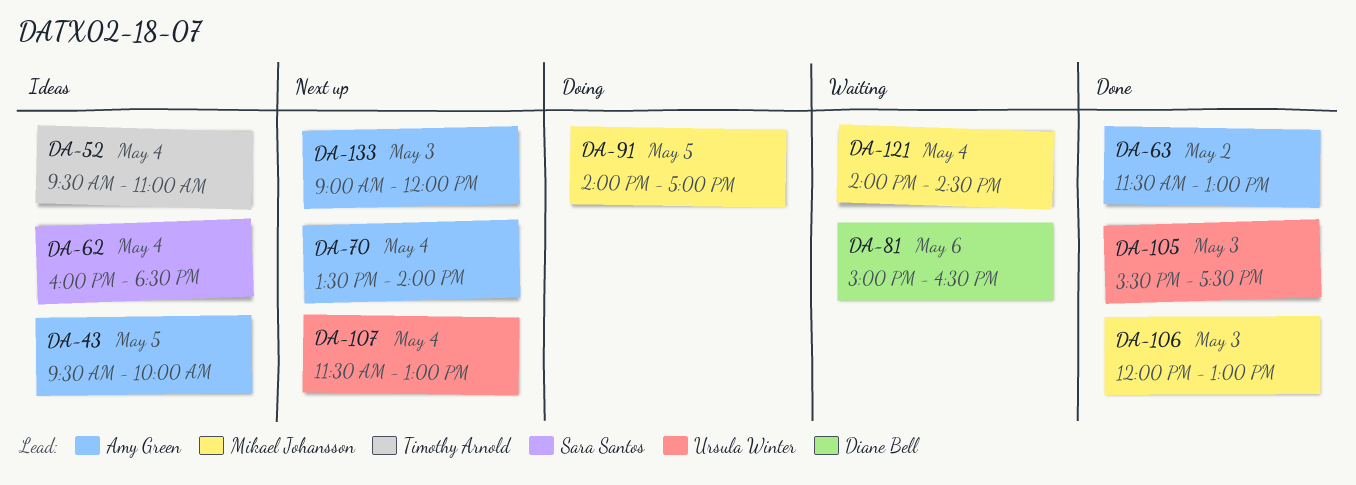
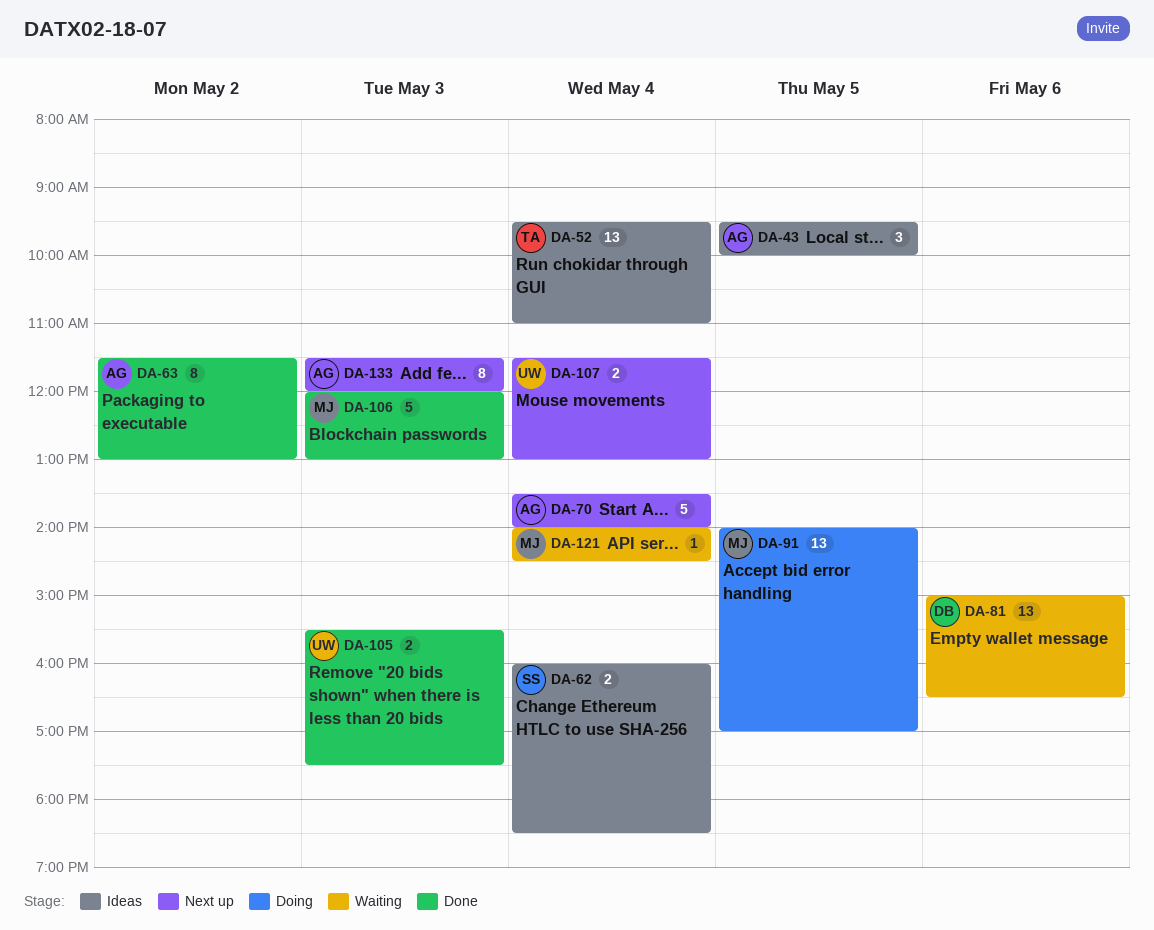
DA-133, begins: 09:00 -> 11:30

